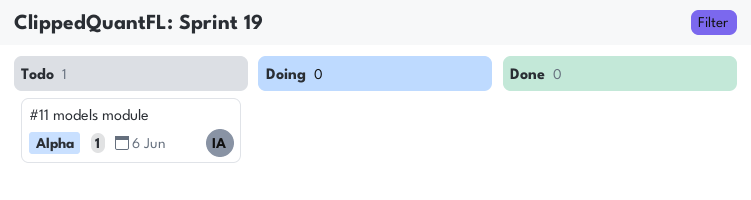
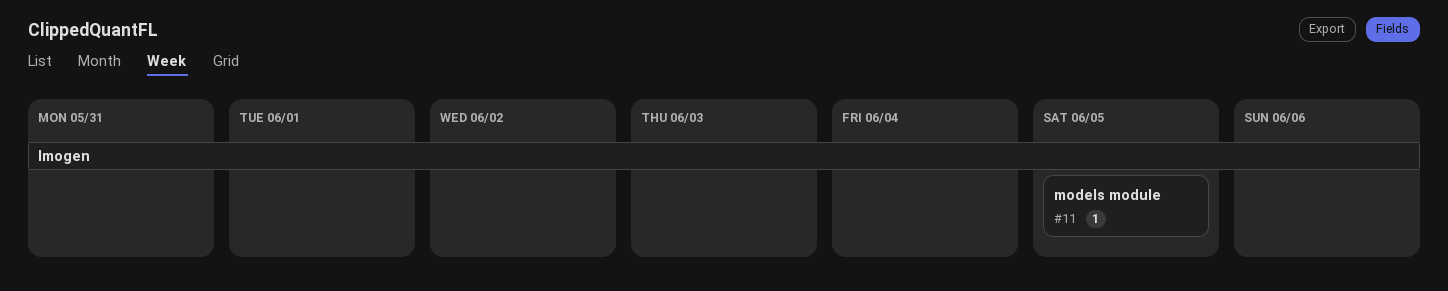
#11, due: Jun 6 -> Jun 5

